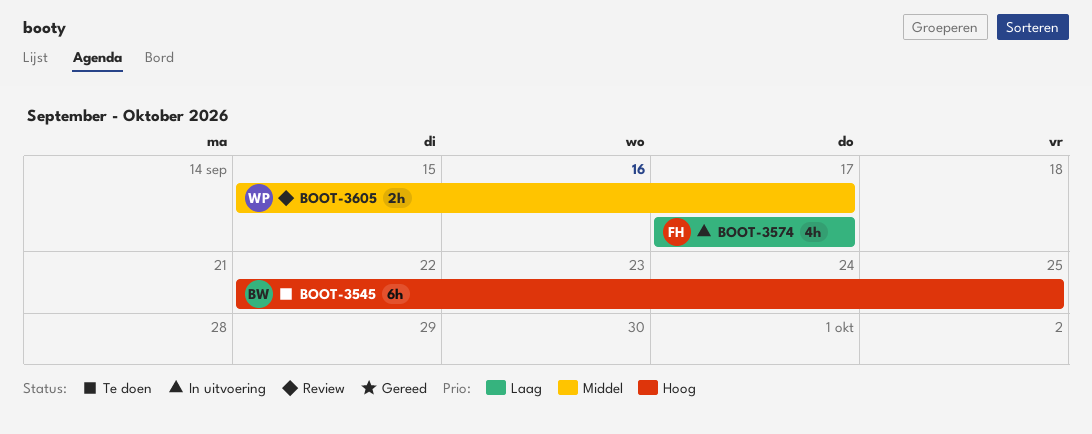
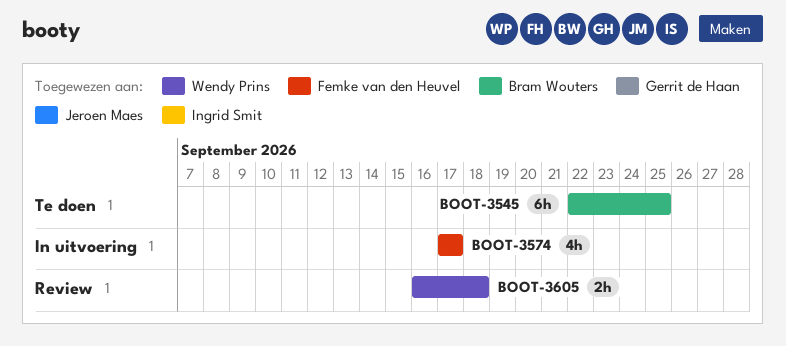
BOOT-3605, start: Sep 15 -> Sep 16
BOOT-3605, due: Sep 17 -> Sep 18

